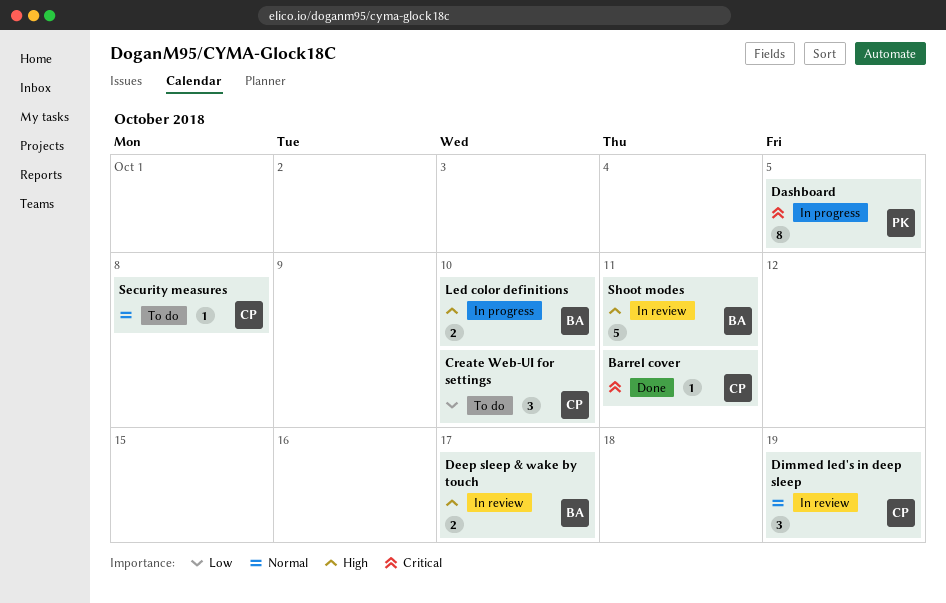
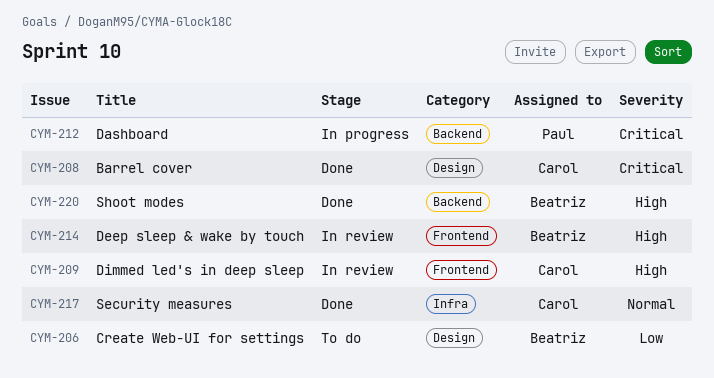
Create Web-UI for settings, owner: Carol -> Beatriz
Dimmed led's in deep sleep, priority: Normal -> High
Led color definitions: present -> none
Security measures, status: To do -> Done
Shoot modes, status: In review -> Done

